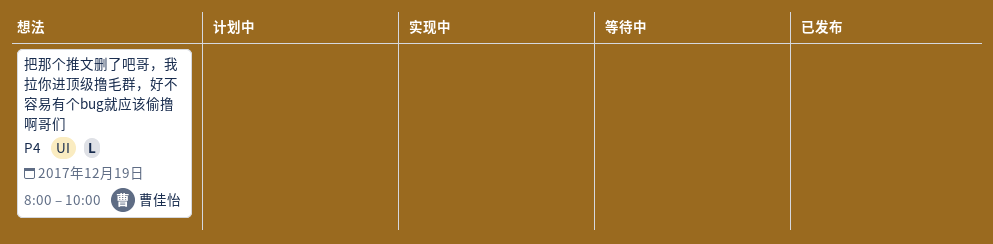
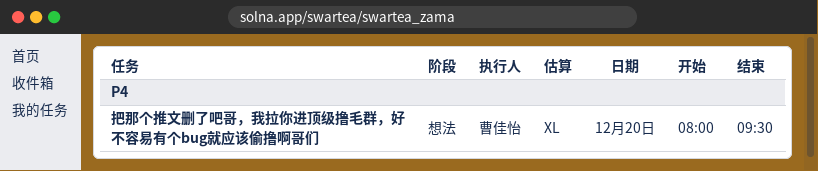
把那个推文删了吧哥，我拉你进顶级撸毛群，好不容易有个bug就应该偷撸啊哥们, estimate: L -> XL
把那个推文删了吧哥，我拉你进顶级撸毛群，好不容易有个bug就应该偷撸啊哥们, day: Dec 19 -> Dec 20
把那个推文删了吧哥，我拉你进顶级撸毛群，好不容易有个bug就应该偷撸啊哥们, ends: 10:00 -> 09:30

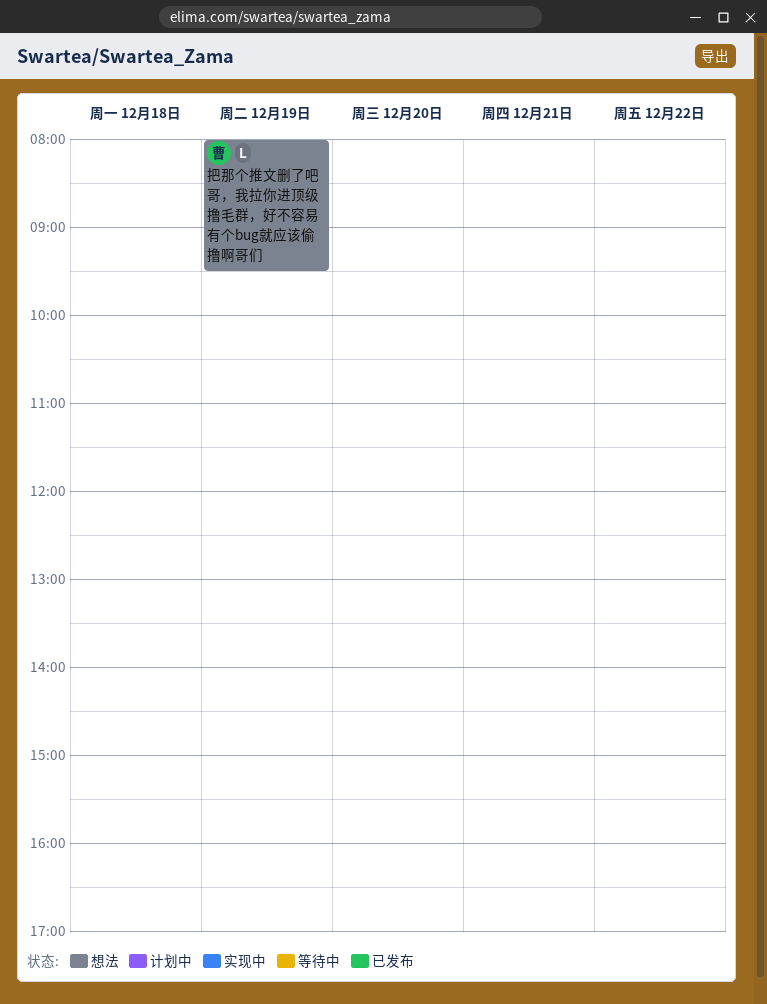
把那个推文删了吧哥，我拉你进顶级撸毛群，好不容易有个bug就应该偷撸啊哥们, estimate: XL -> L
把那个推文删了吧哥，我拉你进顶级撸毛群，好不容易有个bug就应该偷撸啊哥们, day: Dec 20 -> Dec 19

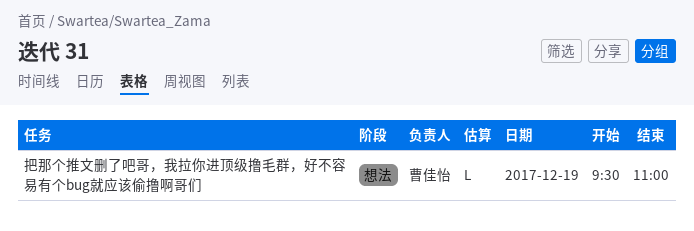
把那个推文删了吧哥，我拉你进顶级撸毛群，好不容易有个bug就应该偷撸啊哥们, begins: 08:00 -> 09:30
把那个推文删了吧哥，我拉你进顶级撸毛群，好不容易有个bug就应该偷撸啊哥们, ends: 09:30 -> 11:00

